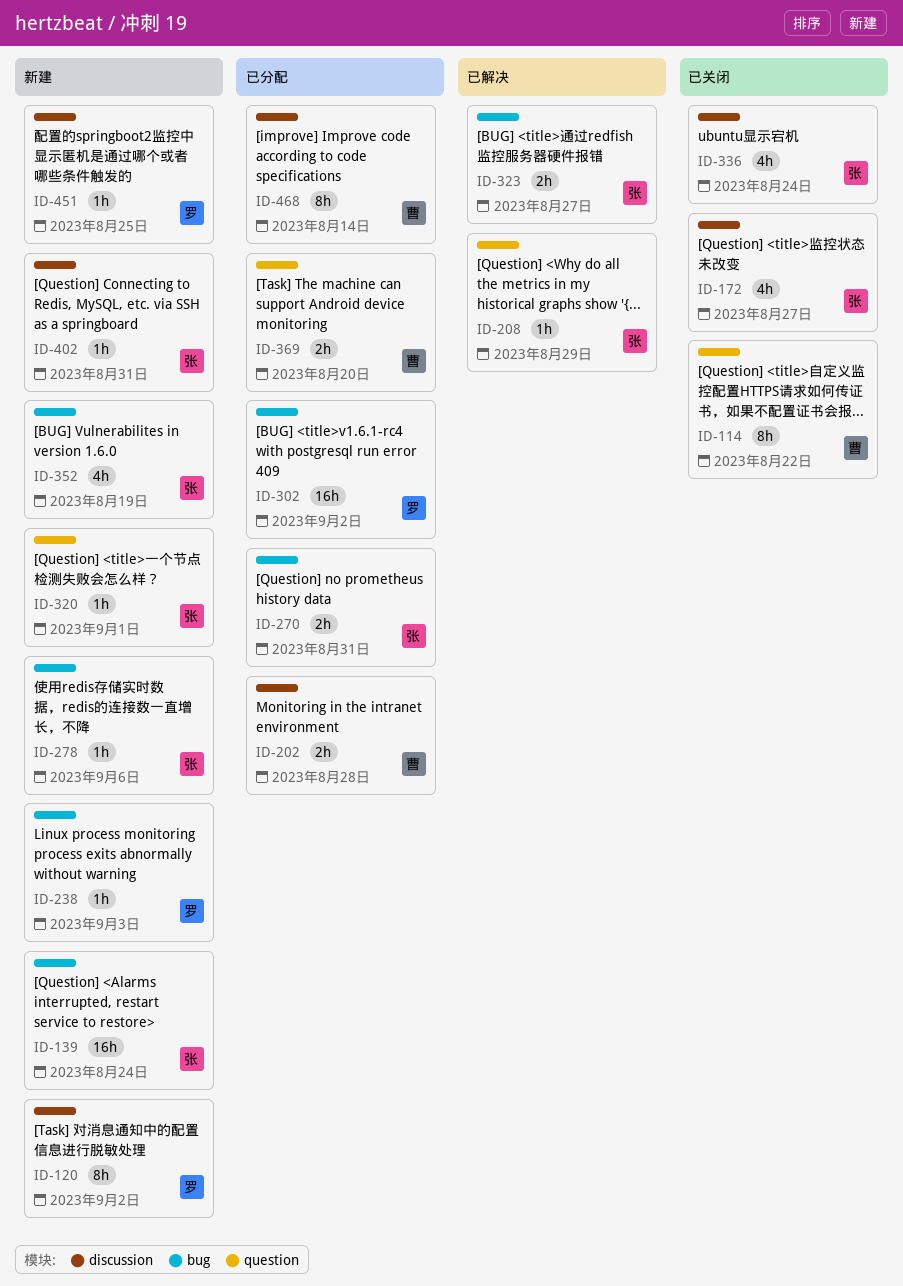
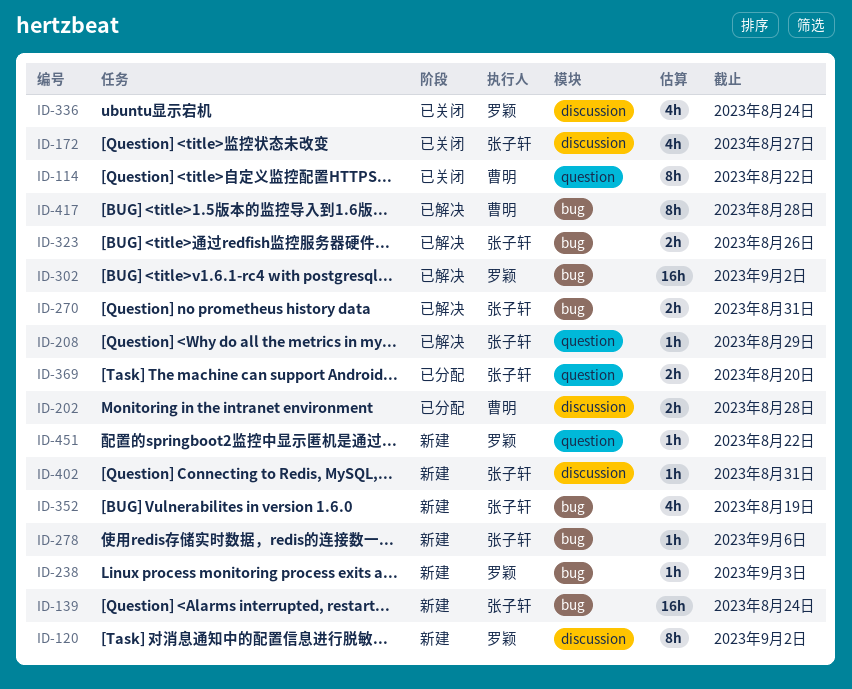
ID-270, status: 已分配 -> 已解决
ID-302, status: 已分配 -> 已解决
ID-320: present -> none
ID-323, due: Aug 27 -> Aug 26
ID-336, owner: 张子轩 -> 罗颖
ID-369, owner: 曹明 -> 张子轩
ID-417: none -> present
ID-451, label: discussion -> question
ID-451, due: Aug 25 -> Aug 22
ID-468: present -> none

